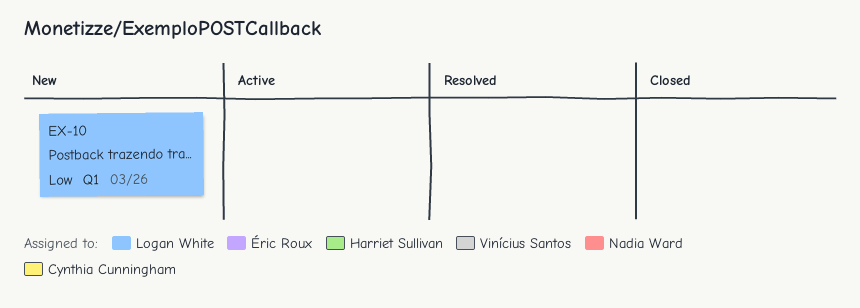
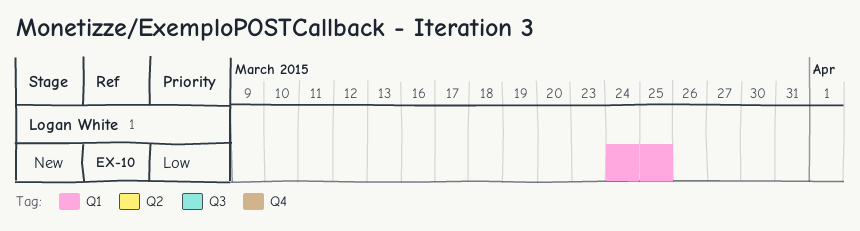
EX-10, due: Mar 26 -> Mar 25

